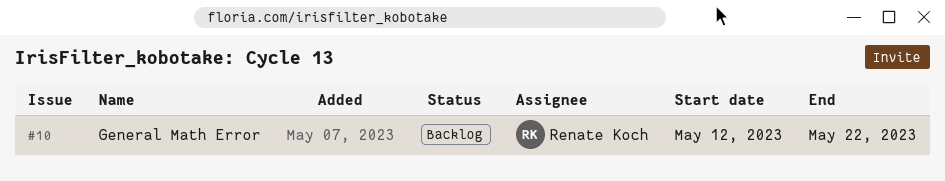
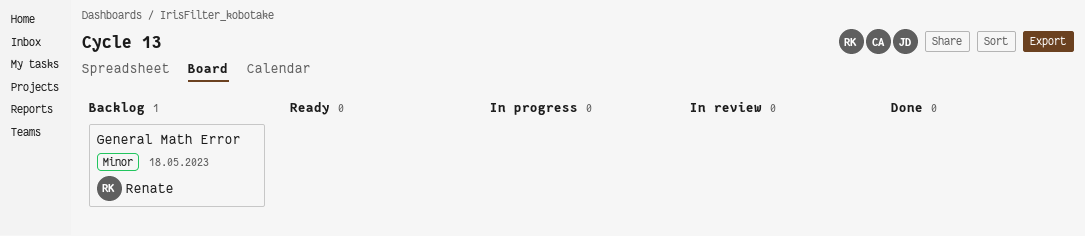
General Math Error, due: May 22 -> May 18

